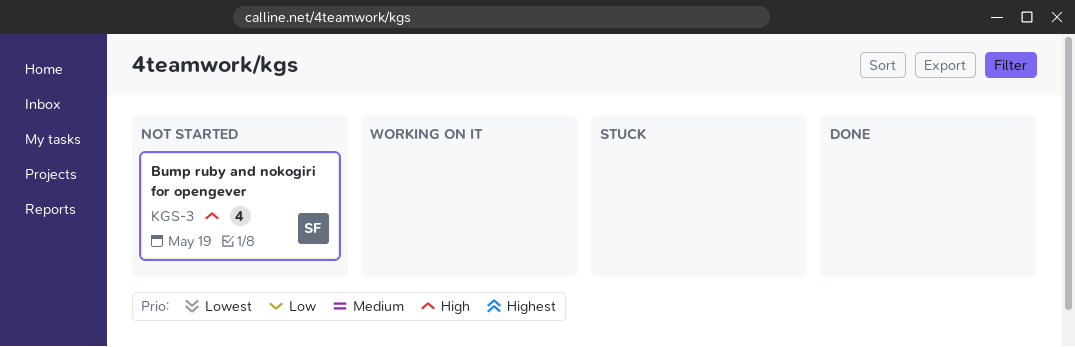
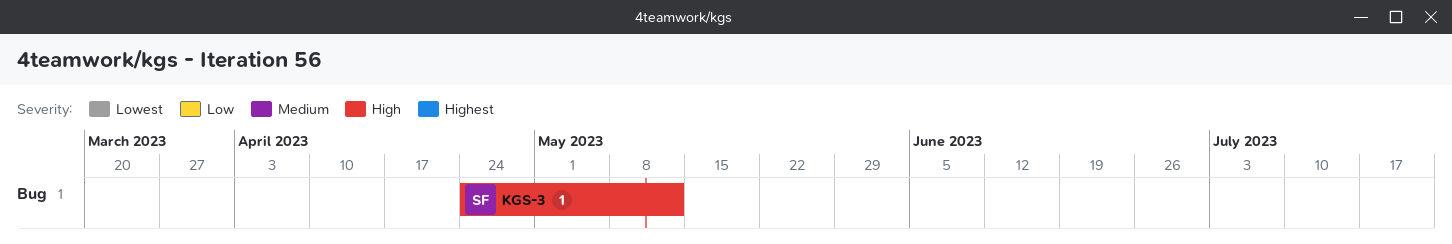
KGS-3, estimate: 4 -> 1
KGS-3, due: May 19 -> May 12

